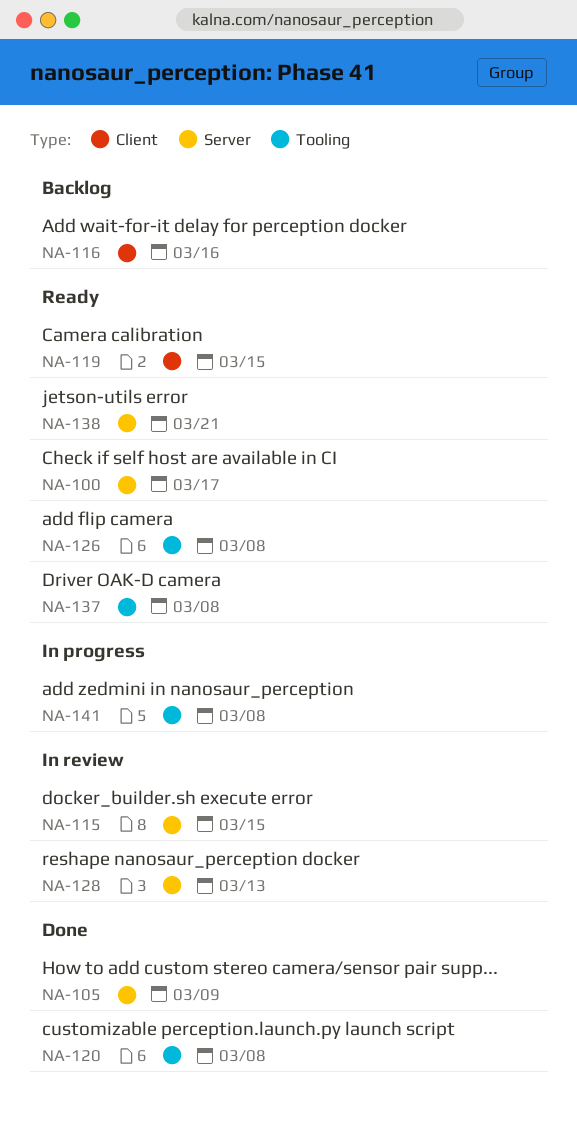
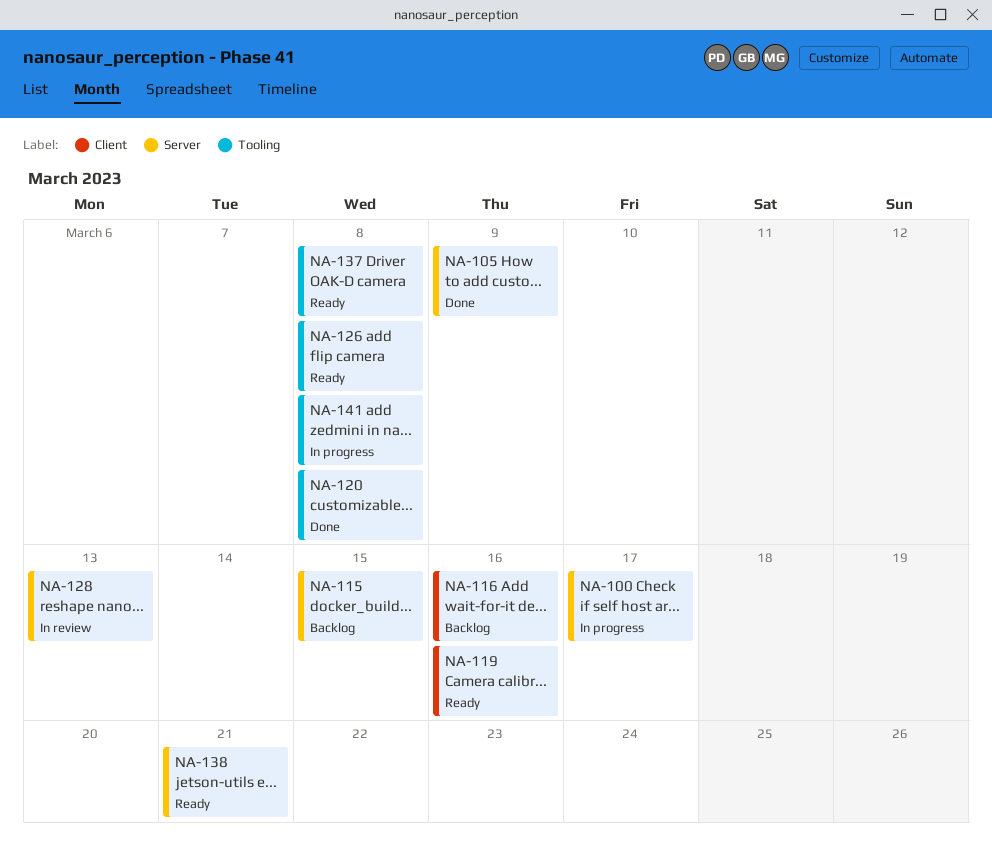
NA-100, status: Ready -> In progress
NA-115, status: In review -> Backlog
NA-119, due: Mar 15 -> Mar 16

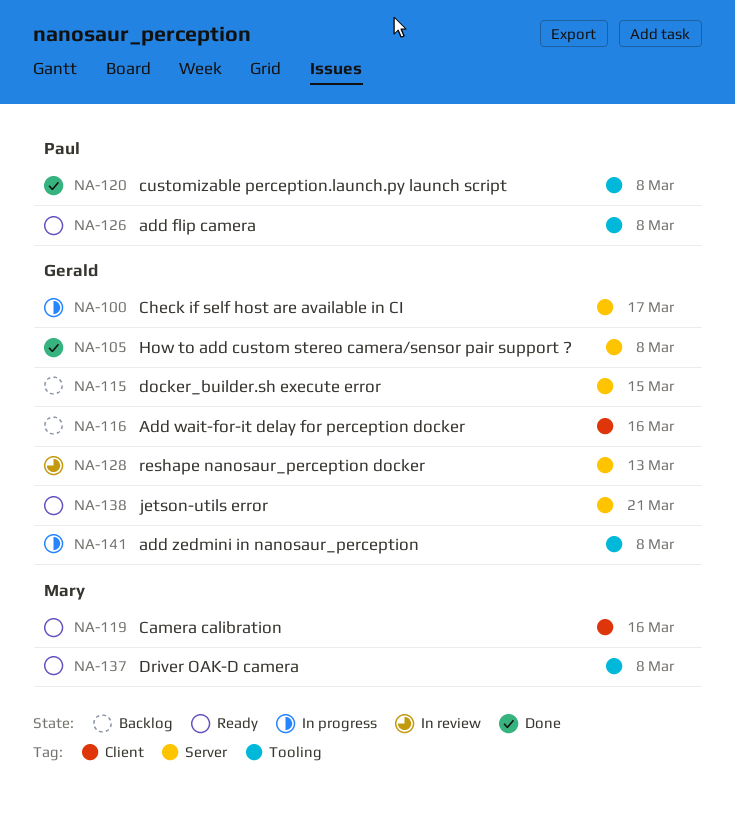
NA-105, due: Mar 9 -> Mar 8

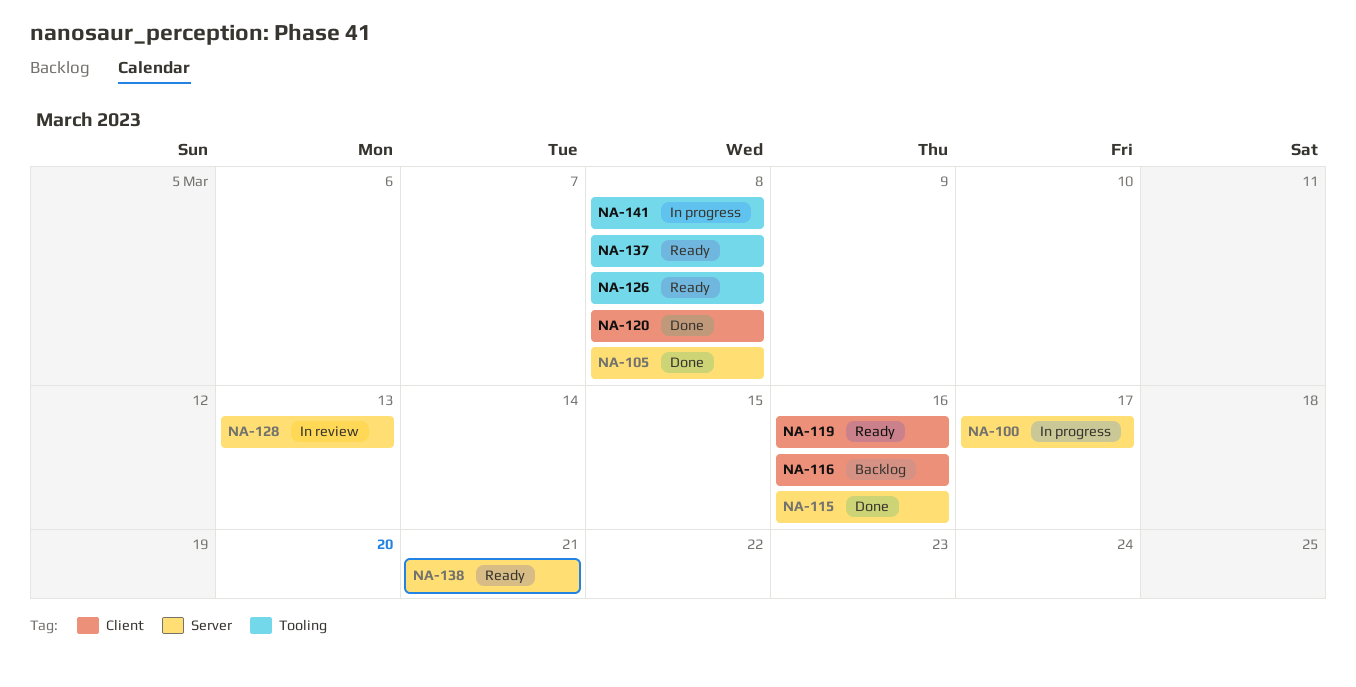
NA-115, status: Backlog -> Done
NA-115, due: Mar 15 -> Mar 16
NA-120, label: Tooling -> Client

